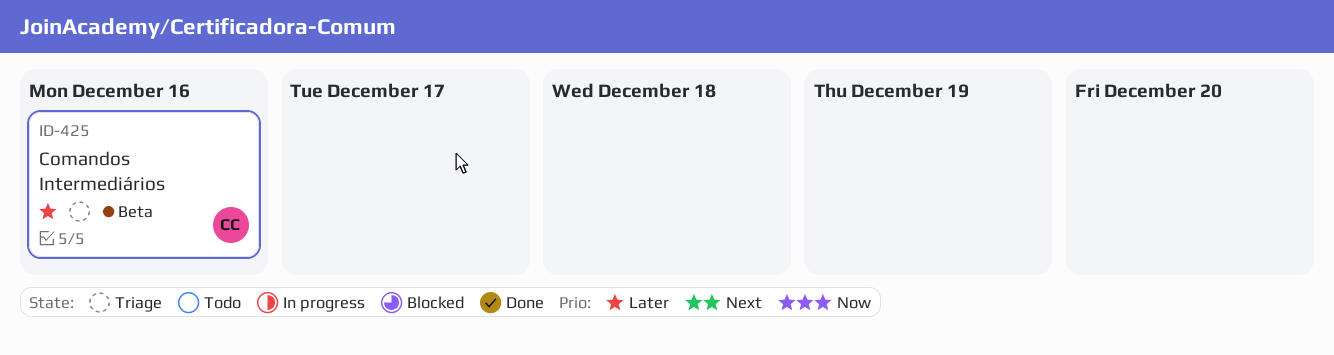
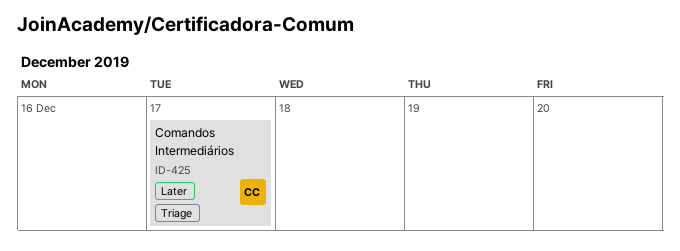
ID-425, due: Dec 16 -> Dec 17

